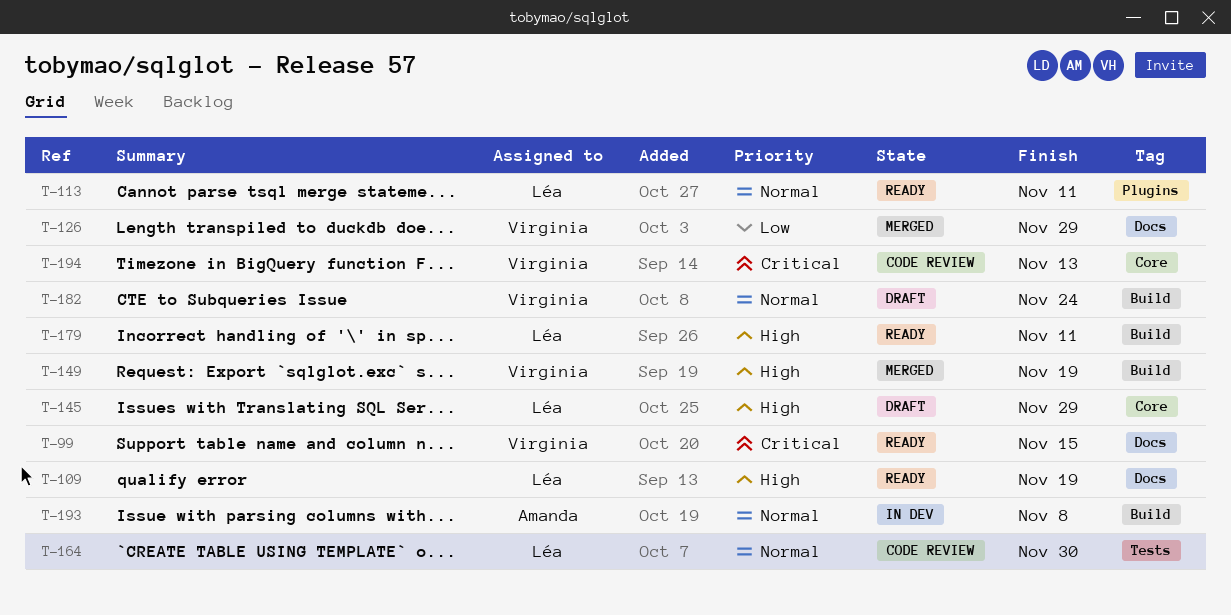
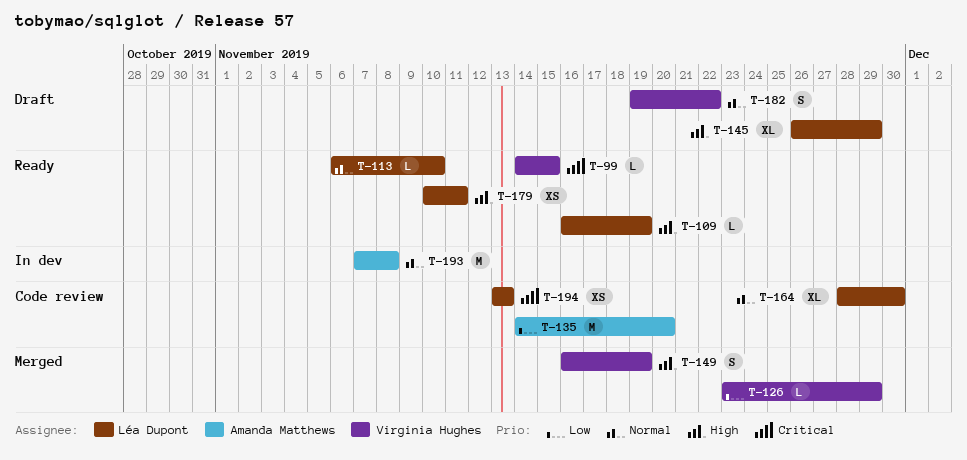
T-113, due: Nov 11 -> Nov 10
T-135: none -> present
T-182, due: Nov 24 -> Nov 22
T-194, owner: Virginia Hughes -> Léa Dupont

